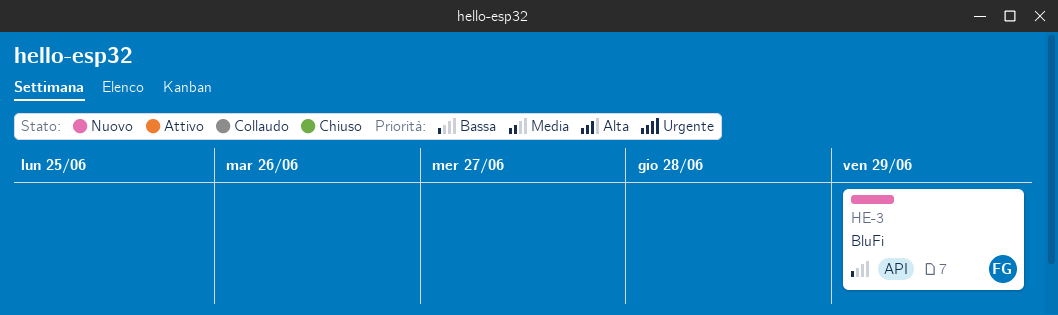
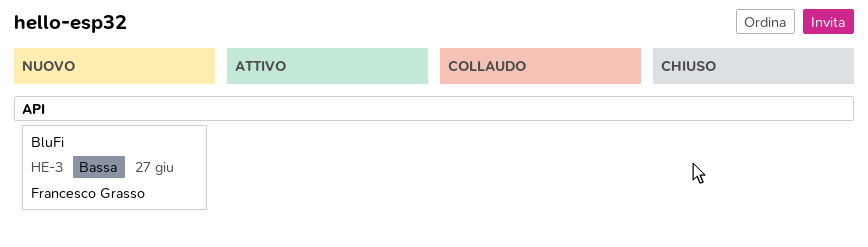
HE-3, due: Jun 29 -> Jun 27

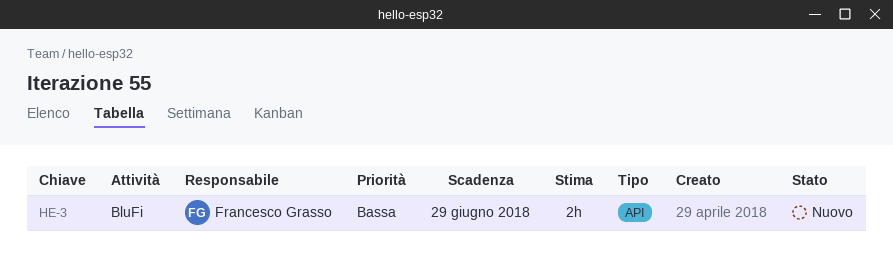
HE-3, due: Jun 27 -> Jun 29

